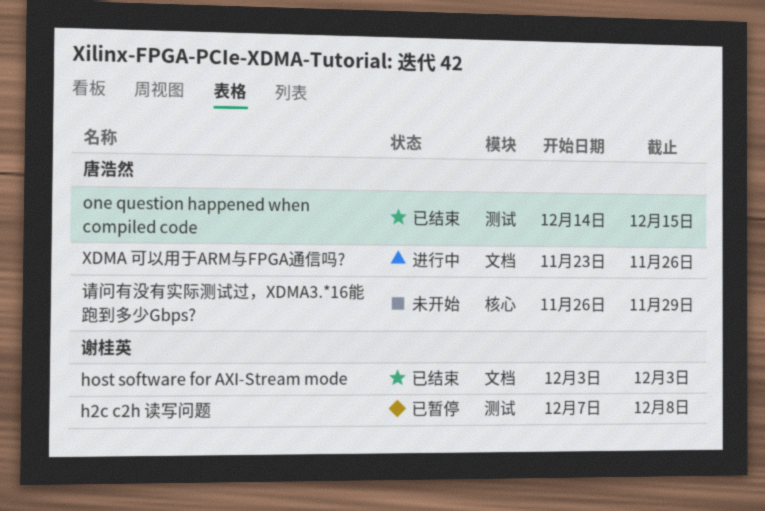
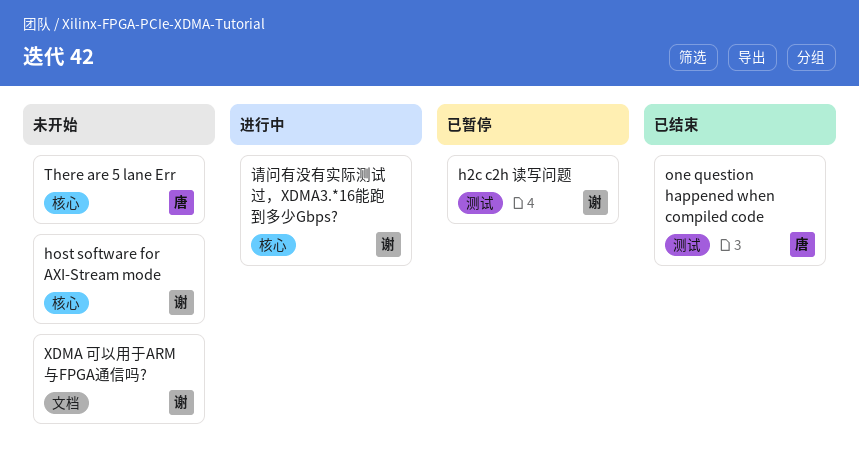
host software for AXI-Stream mode, status: 已结束 -> 未开始
host software for AXI-Stream mode, label: 文档 -> 核心
There are 5 lane Err: none -> present
XDMA 可以用于ARM与FPGA通信吗?, status: 进行中 -> 未开始
XDMA 可以用于ARM与FPGA通信吗?, owner: 唐浩然 -> 谢桂英
请问有没有实际测试过，XDMA3.*16能跑到多少Gbps?, status: 未开始 -> 进行中
请问有没有实际测试过，XDMA3.*16能跑到多少Gbps?, owner: 唐浩然 -> 谢桂英

